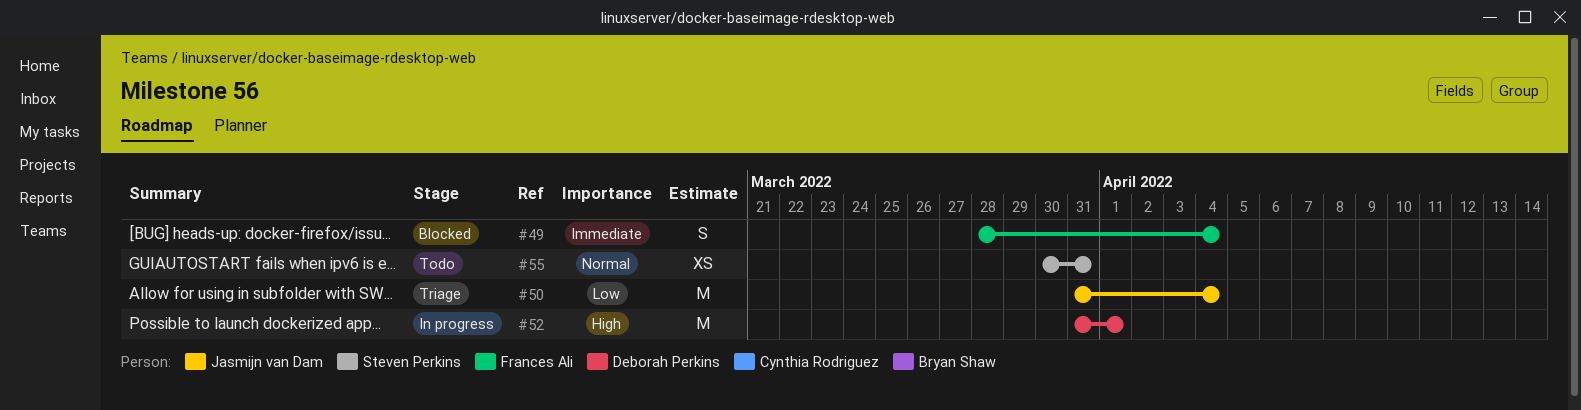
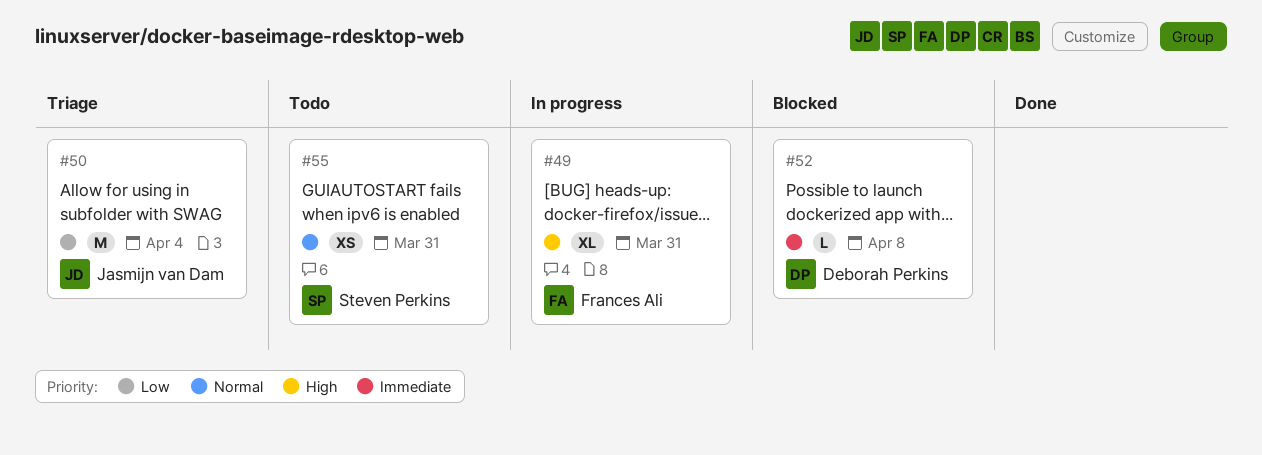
#49, status: Blocked -> In progress
#49, priority: Immediate -> High
#49, estimate: S -> XL
#49, due: Apr 4 -> Mar 31
#52, status: In progress -> Blocked
#52, priority: High -> Immediate
#52, estimate: M -> L
#52, due: Apr 1 -> Apr 8

